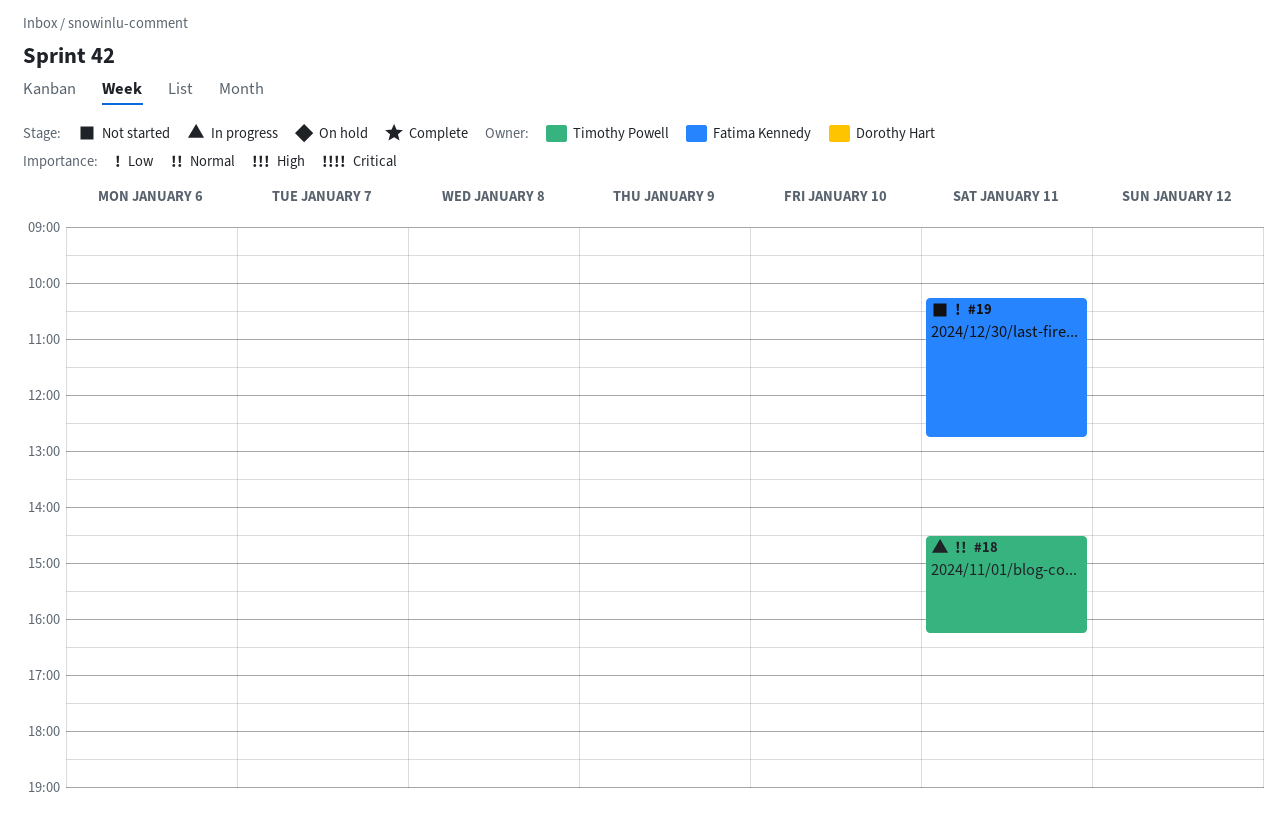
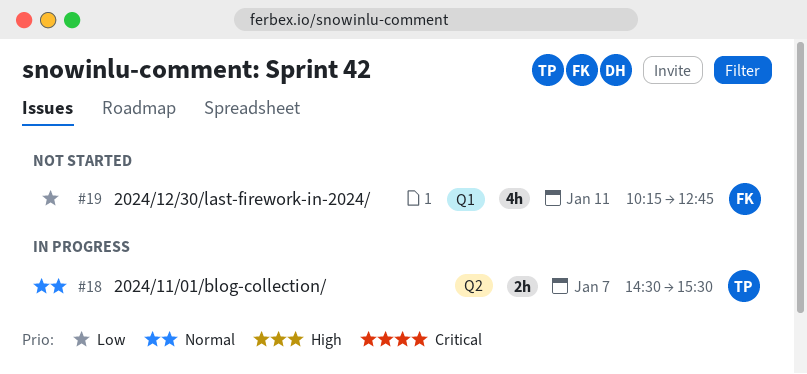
#18, day: Jan 11 -> Jan 7
#18, ends: 16:15 -> 15:30

